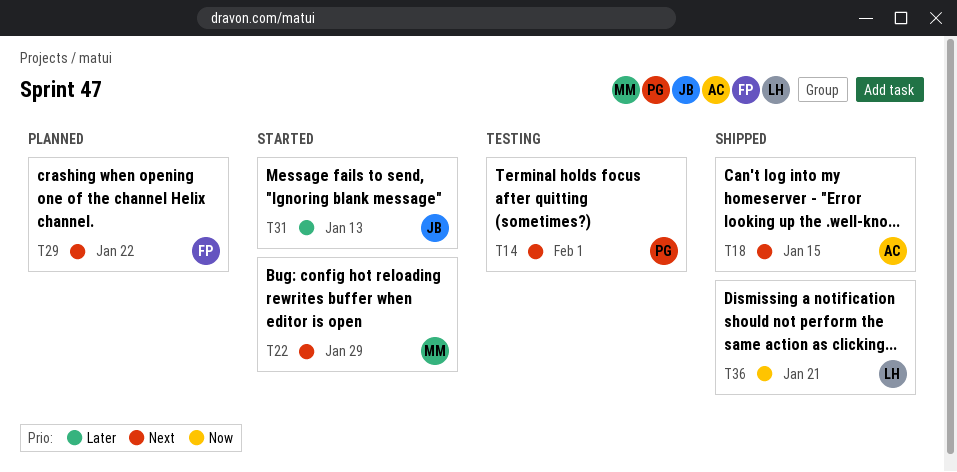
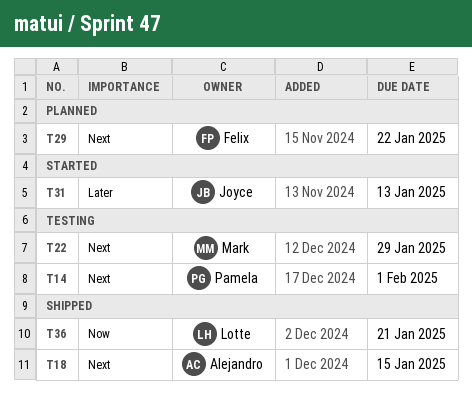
T22, status: Started -> Testing

